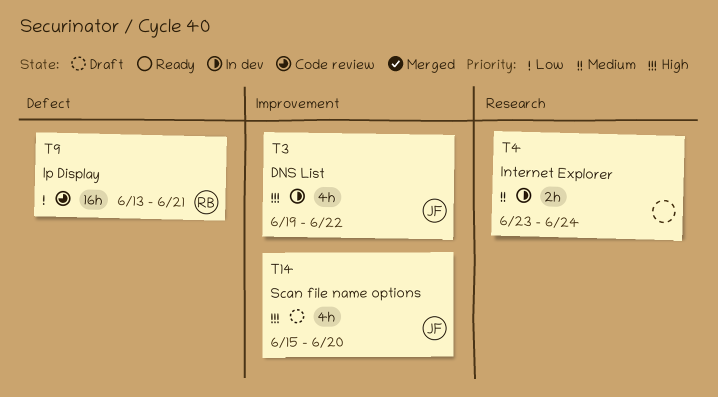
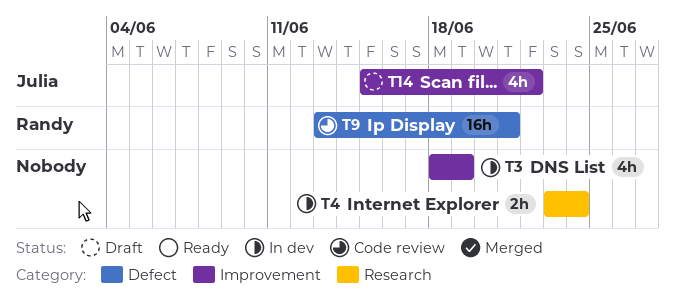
T3, owner: Julia -> none
T3, start: Jun 19 -> Jun 18
T3, due: Jun 22 -> Jun 19
T14, due: Jun 20 -> Jun 22

